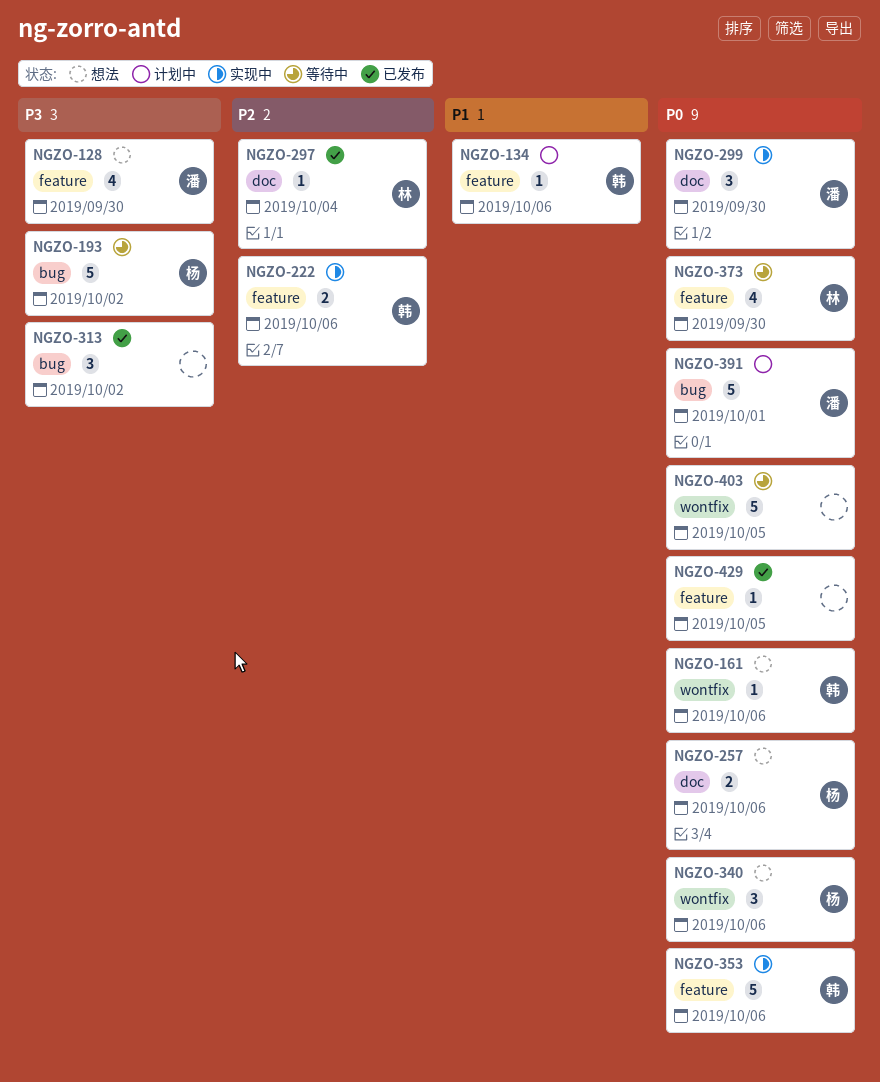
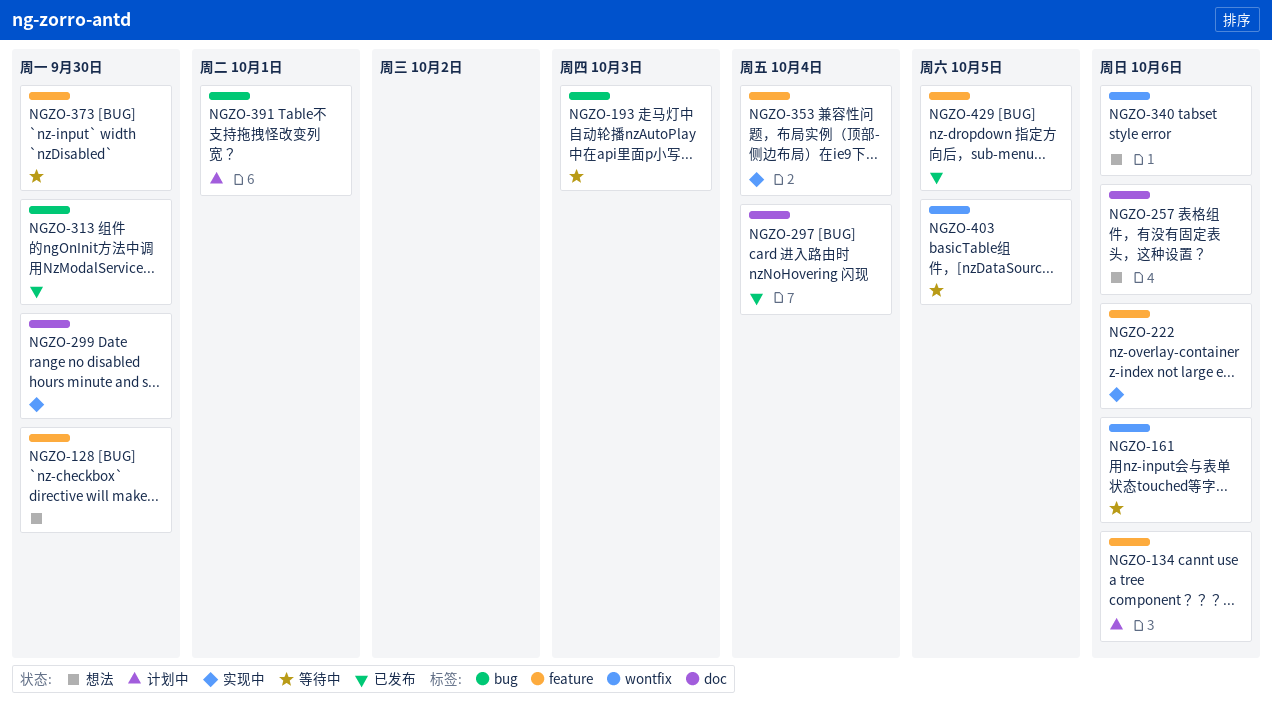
NGZO-161, status: 想法 -> 等待中
NGZO-193, due: Oct 2 -> Oct 3
NGZO-313, due: Oct 2 -> Sep 30
NGZO-353, due: Oct 6 -> Oct 4

